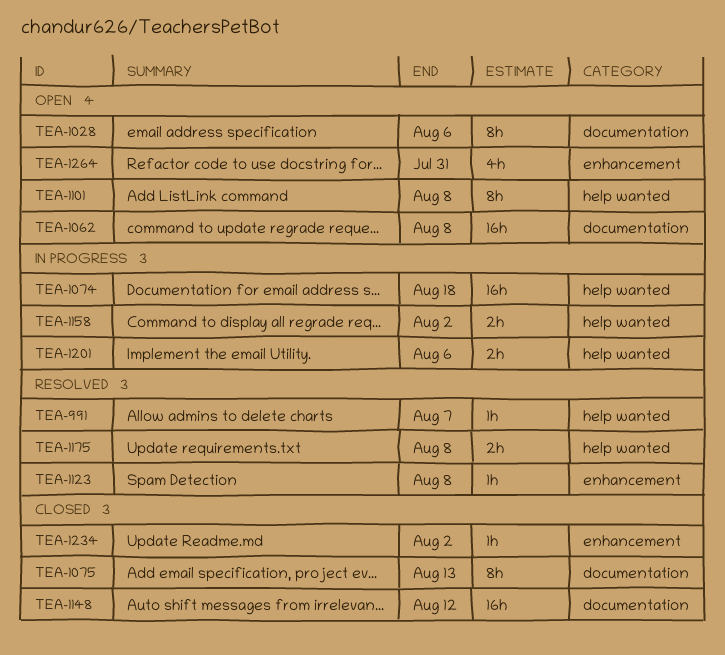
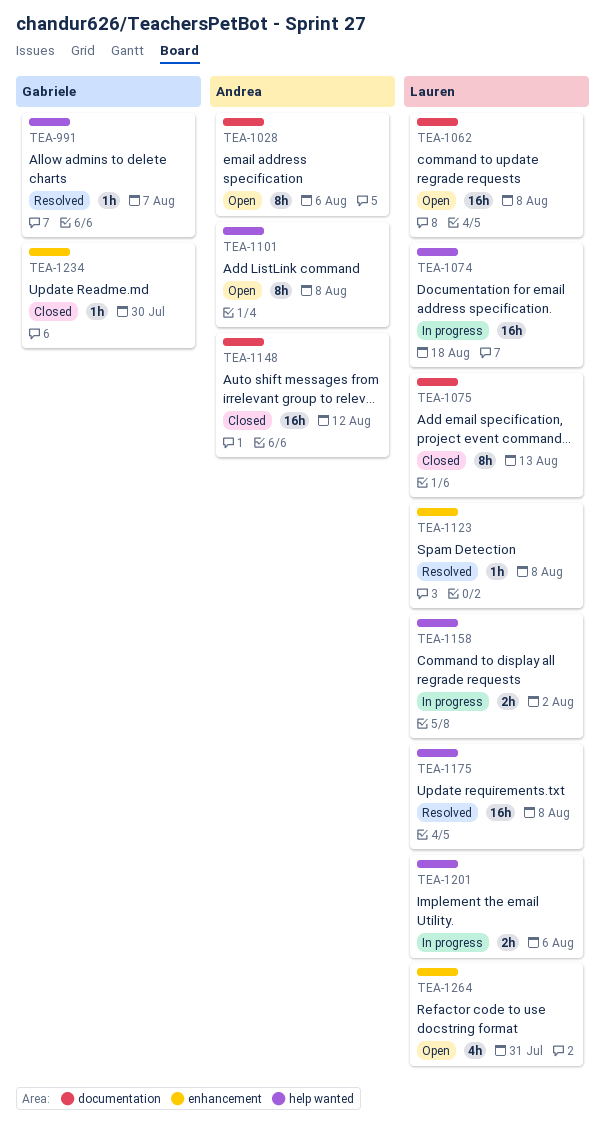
TEA-1175, estimate: 2h -> 16h
TEA-1234, due: Aug 2 -> Jul 30

